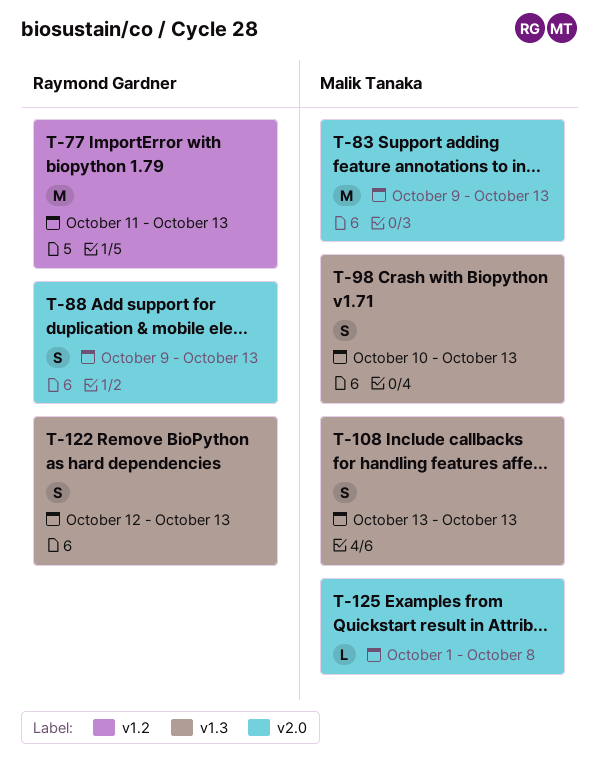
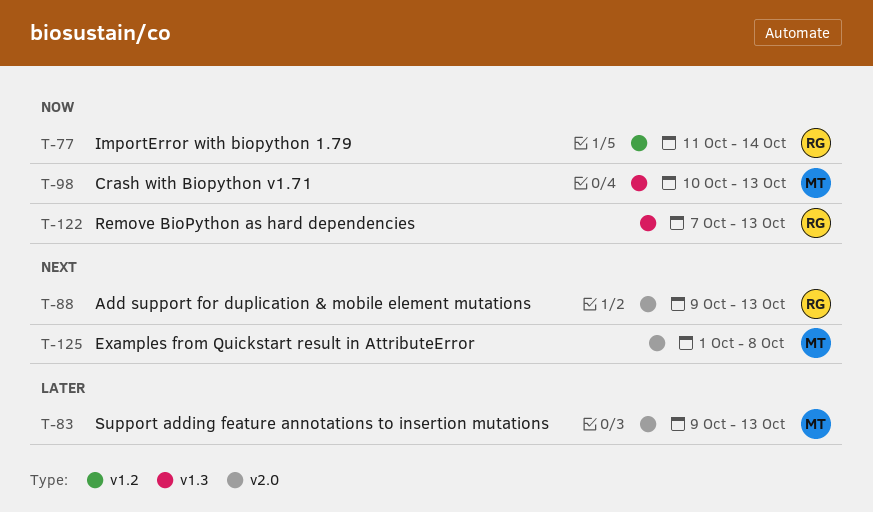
T-77, due: Oct 13 -> Oct 14
T-108: present -> none
T-122, start: Oct 12 -> Oct 7

